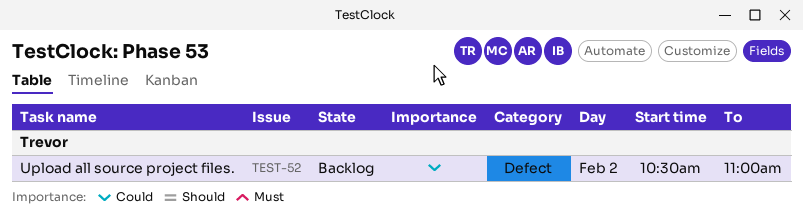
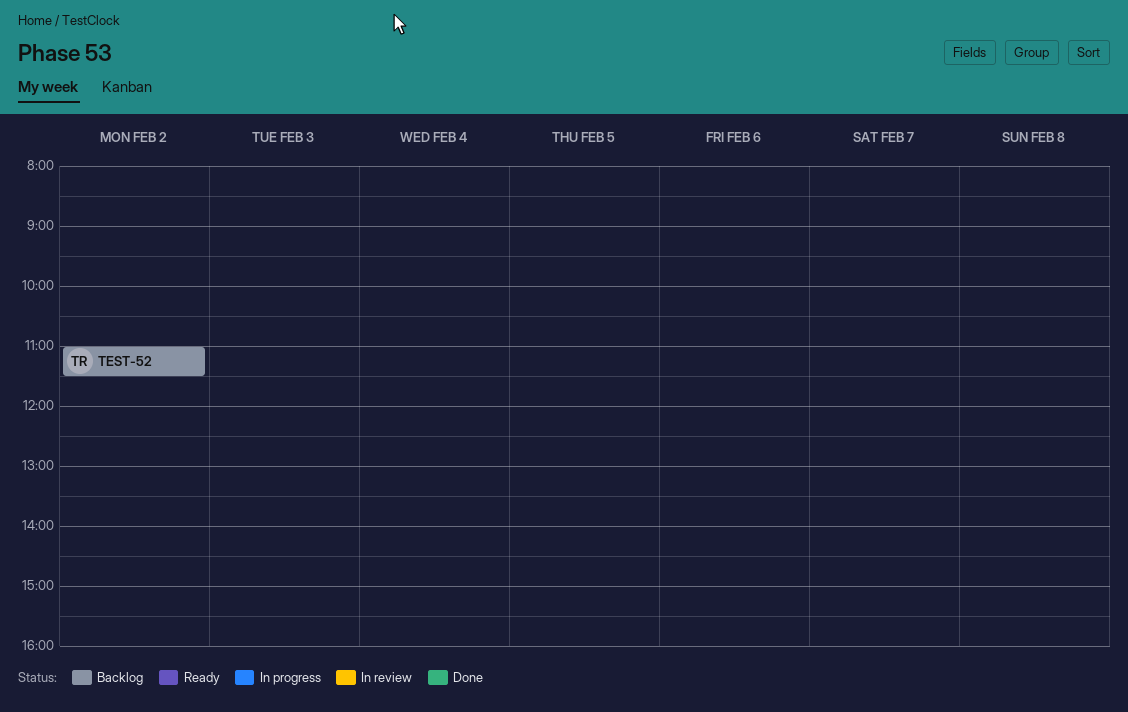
TEST-52, begins: 10:30 -> 11:00
TEST-52, ends: 11:00 -> 11:30

